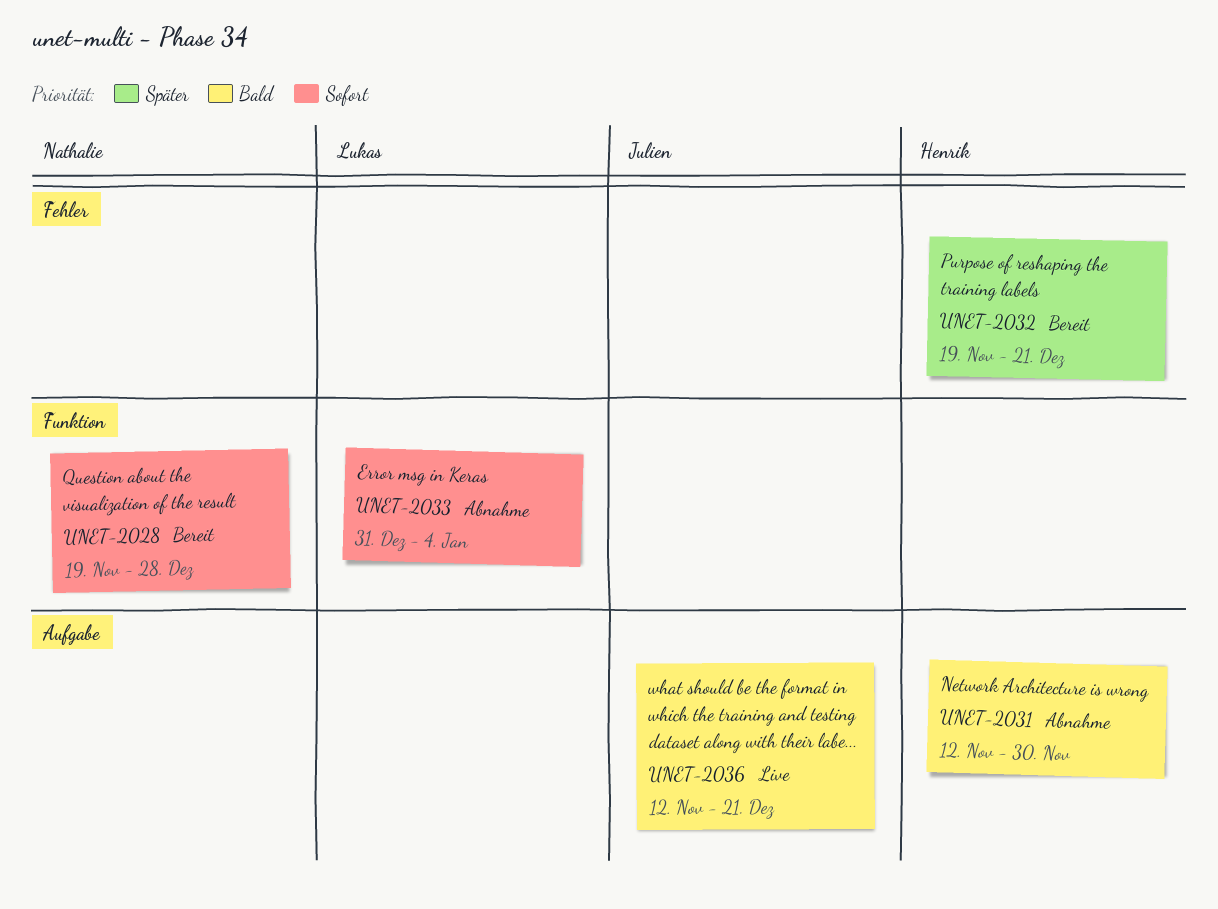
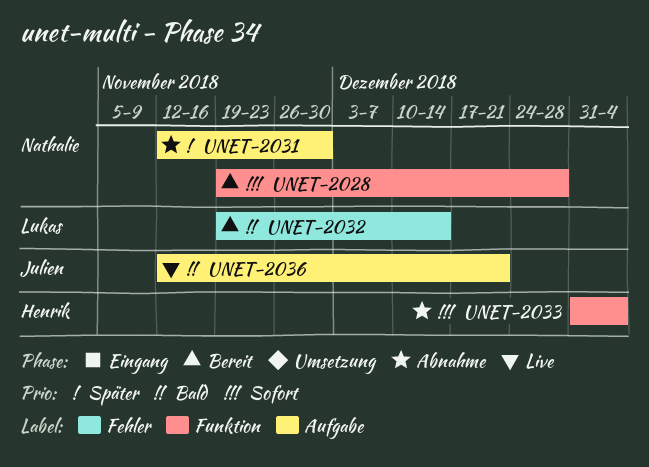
UNET-2031, owner: Henrik -> Nathalie
UNET-2031, priority: Bald -> Später
UNET-2032, owner: Henrik -> Lukas
UNET-2032, priority: Später -> Bald
UNET-2032, due: Dec 21 -> Dec 14
UNET-2033, owner: Lukas -> Henrik

